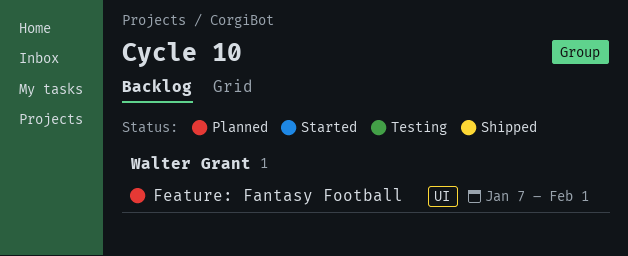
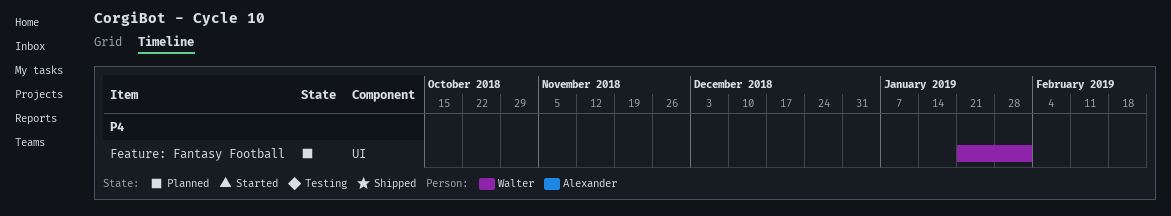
Feature: Fantasy Football, start: Jan 7 -> Jan 21

